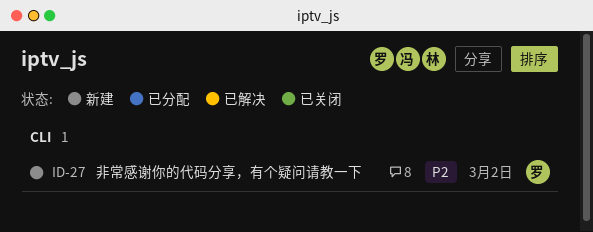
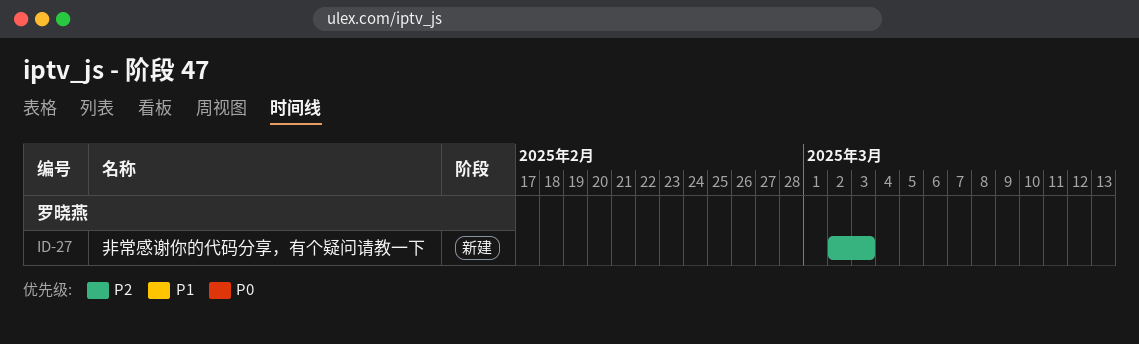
ID-27, due: Mar 2 -> Mar 3

